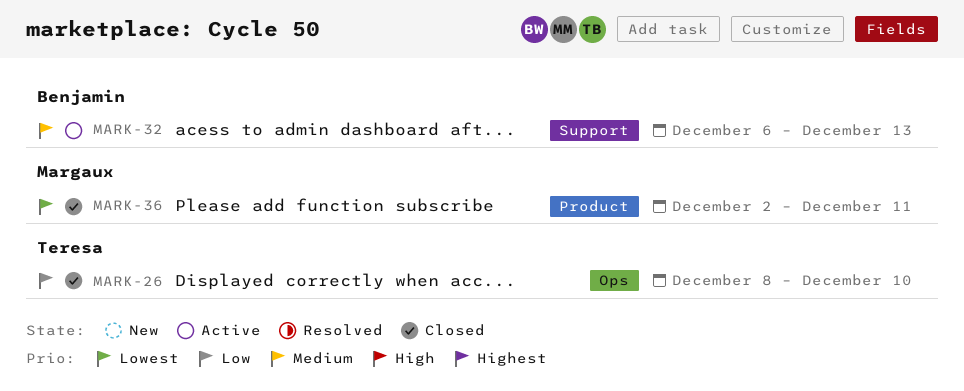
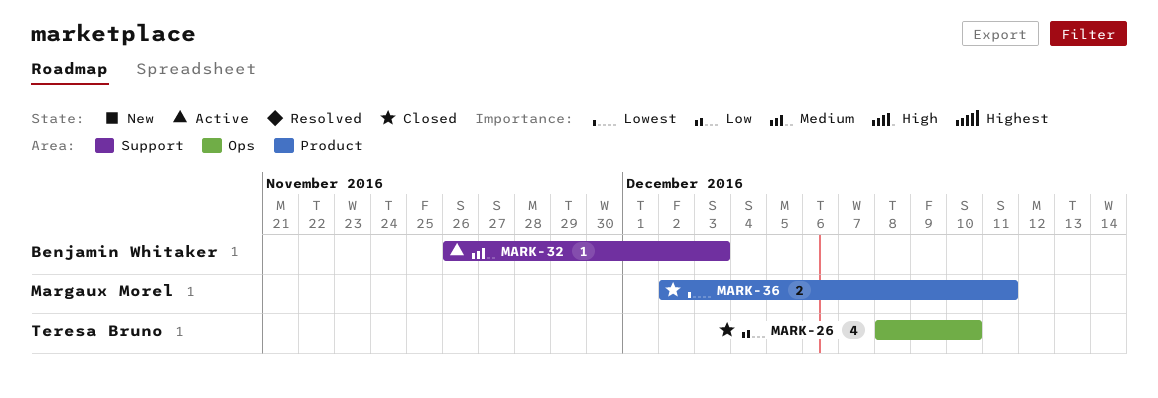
MARK-32, start: Dec 6 -> Nov 26
MARK-32, due: Dec 13 -> Dec 3

